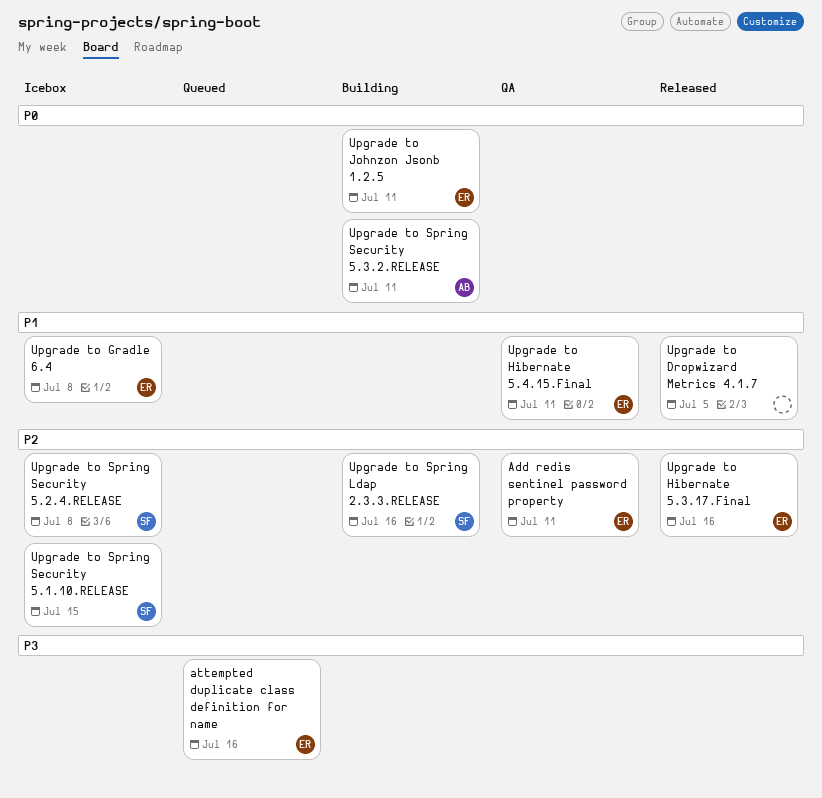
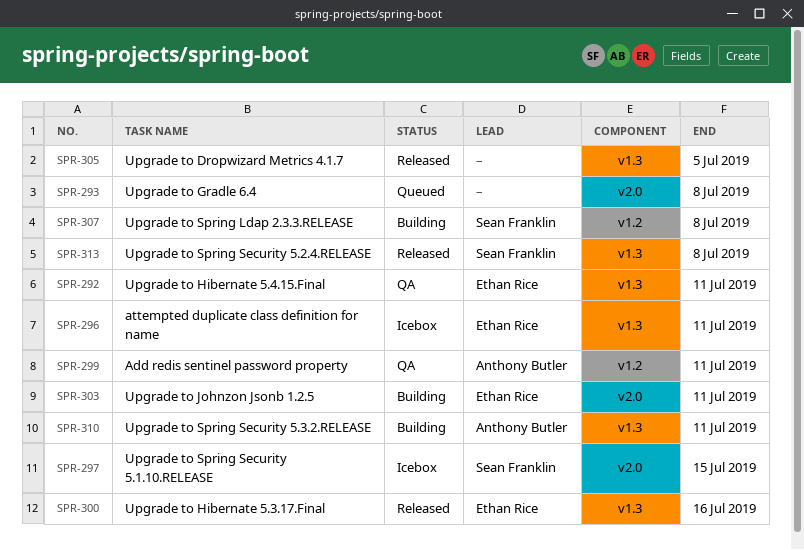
Add redis sentinel password property, owner: Ethan Rice -> Anthony Butler
attempted duplicate class definition for name, status: Queued -> Icebox
attempted duplicate class definition for name, due: Jul 16 -> Jul 11
Upgrade to Gradle 6.4, status: Icebox -> Queued
Upgrade to Gradle 6.4, owner: Ethan Rice -> none
Upgrade to Spring Ldap 2.3.3.RELEASE, due: Jul 16 -> Jul 8
Upgrade to Spring Security 5.2.4.RELEASE, status: Icebox -> Released

